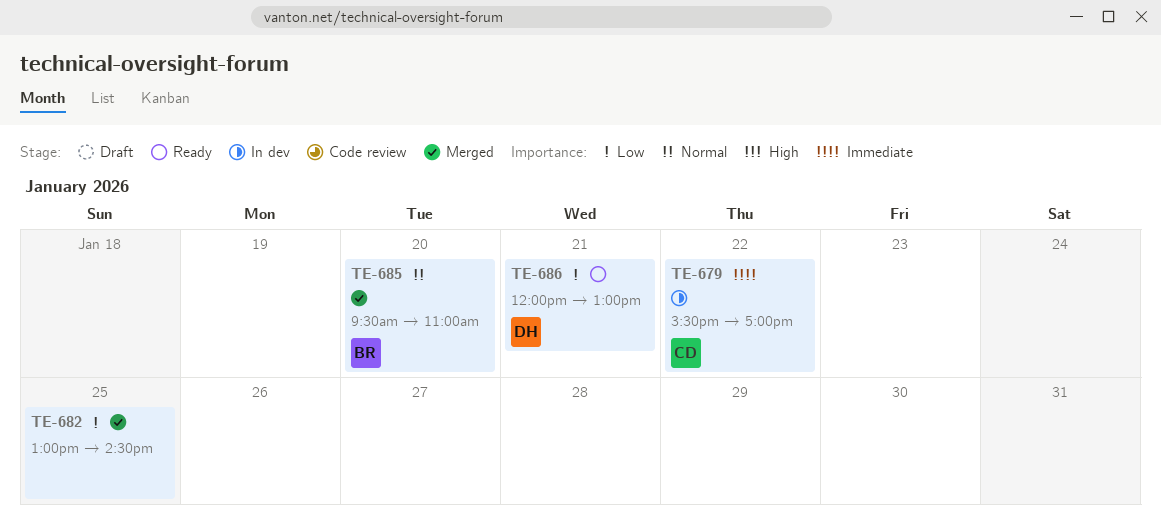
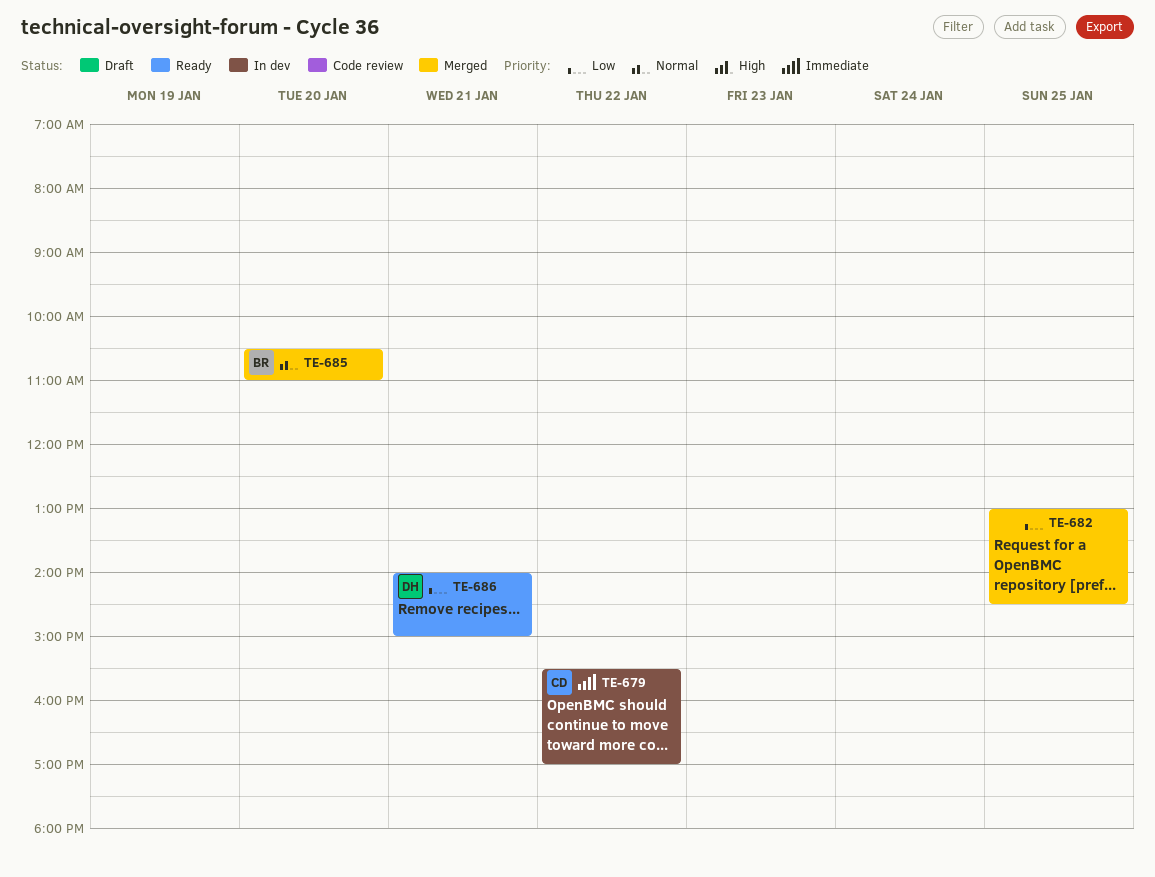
TE-685, begins: 09:30 -> 10:30
TE-686, begins: 12:00 -> 14:00
TE-686, ends: 13:00 -> 15:00

